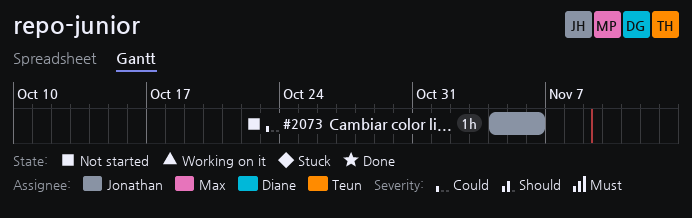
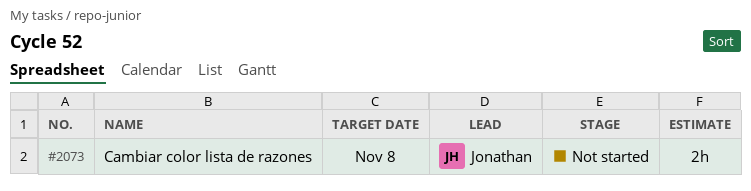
#2073, estimate: 1h -> 2h
#2073, due: Nov 6 -> Nov 8

